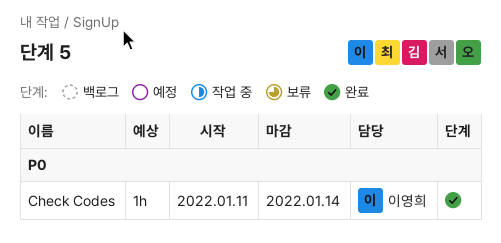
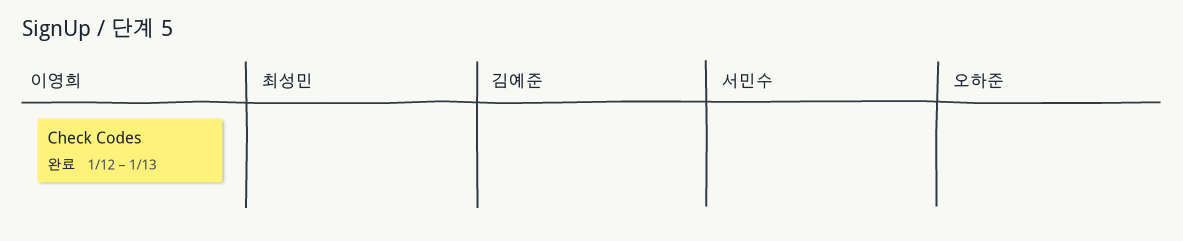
Check Codes, start: Jan 11 -> Jan 12
Check Codes, due: Jan 14 -> Jan 13

